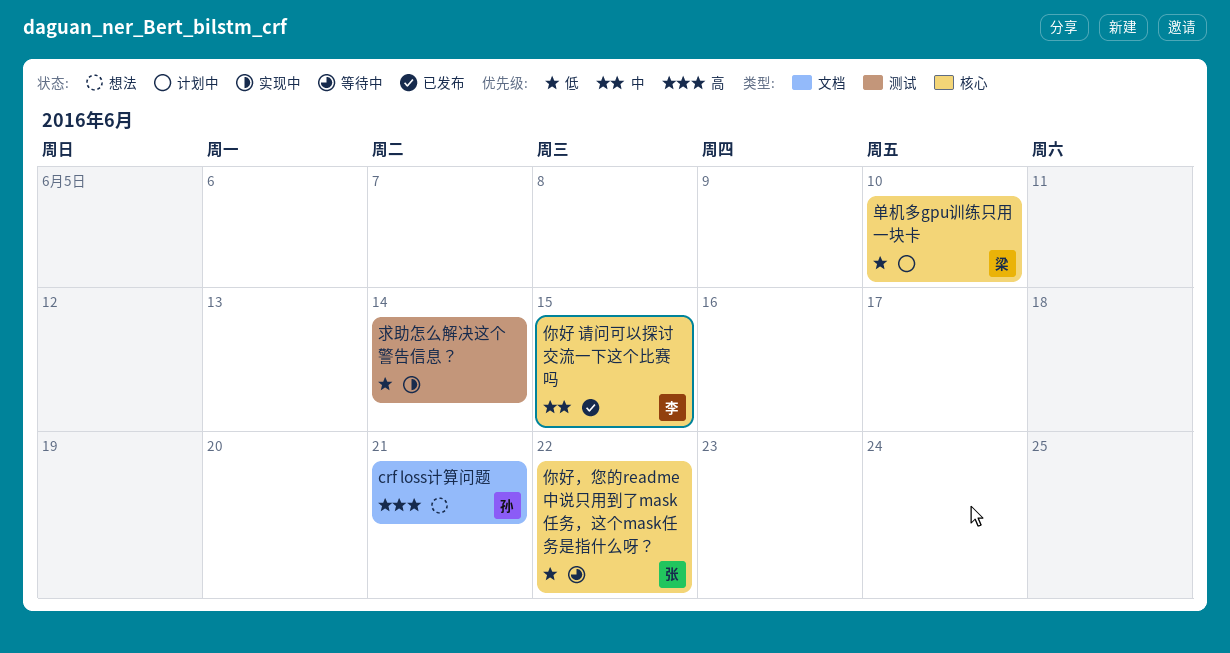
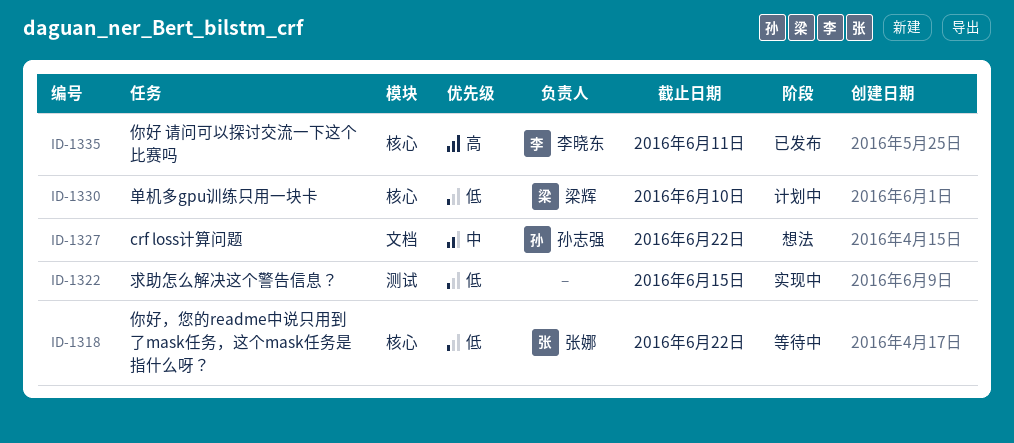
crf loss计算问题, priority: 高 -> 中
crf loss计算问题, due: Jun 21 -> Jun 22
你好 请问可以探讨交流一下这个比赛吗, priority: 中 -> 高
你好 请问可以探讨交流一下这个比赛吗, due: Jun 15 -> Jun 11
求助怎么解决这个警告信息？, due: Jun 14 -> Jun 15

